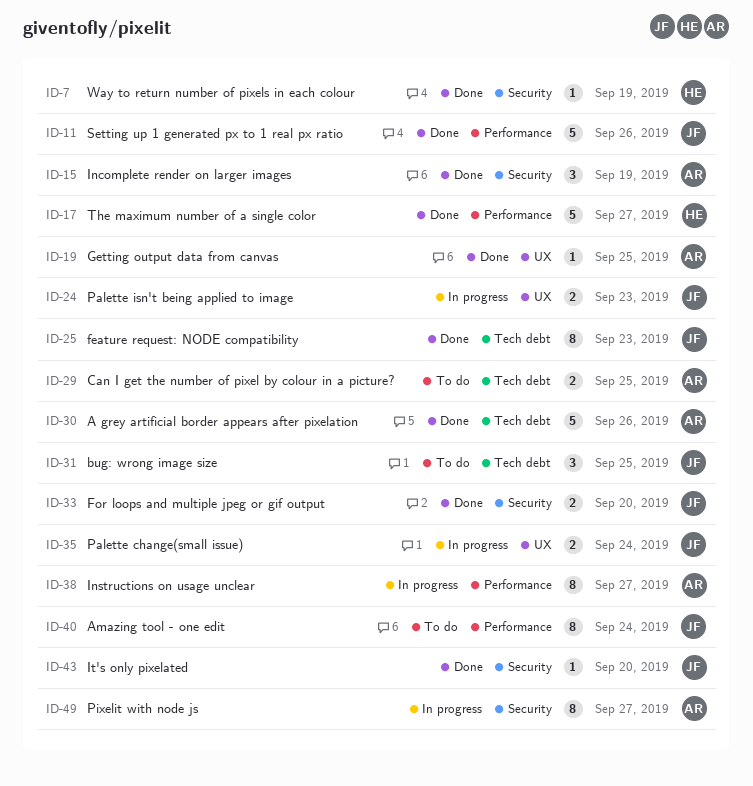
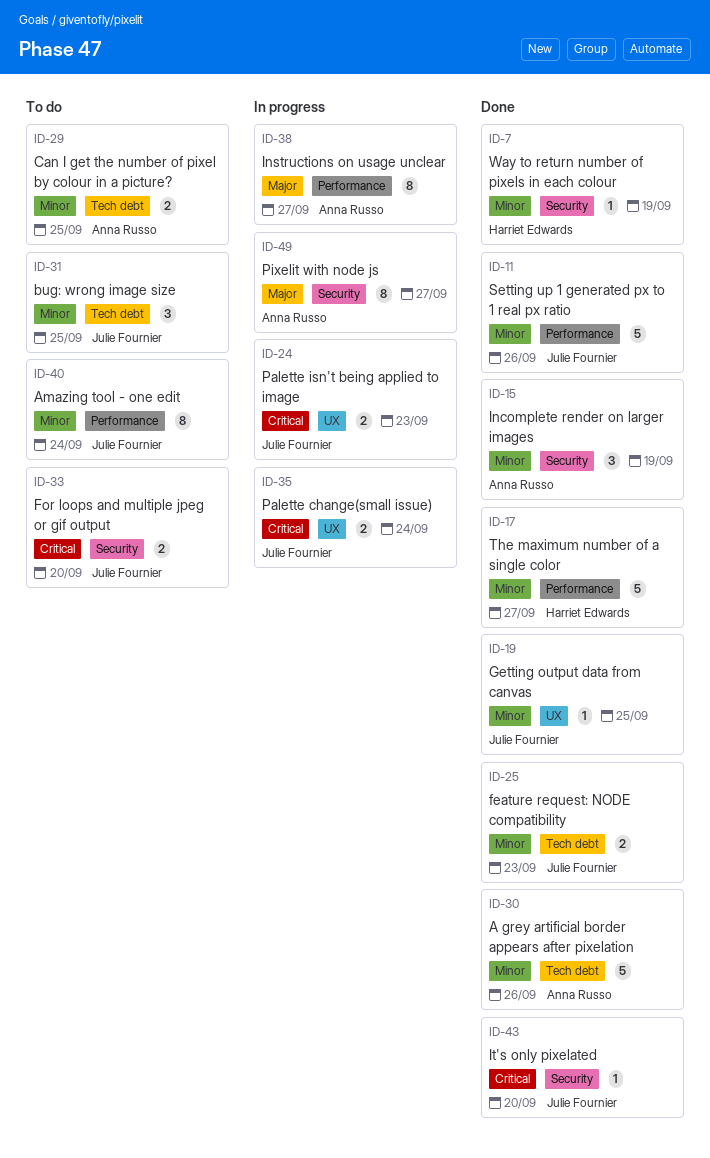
ID-19, owner: Anna Russo -> Julie Fournier
ID-25, estimate: 8 -> 2
ID-33, status: Done -> To do

